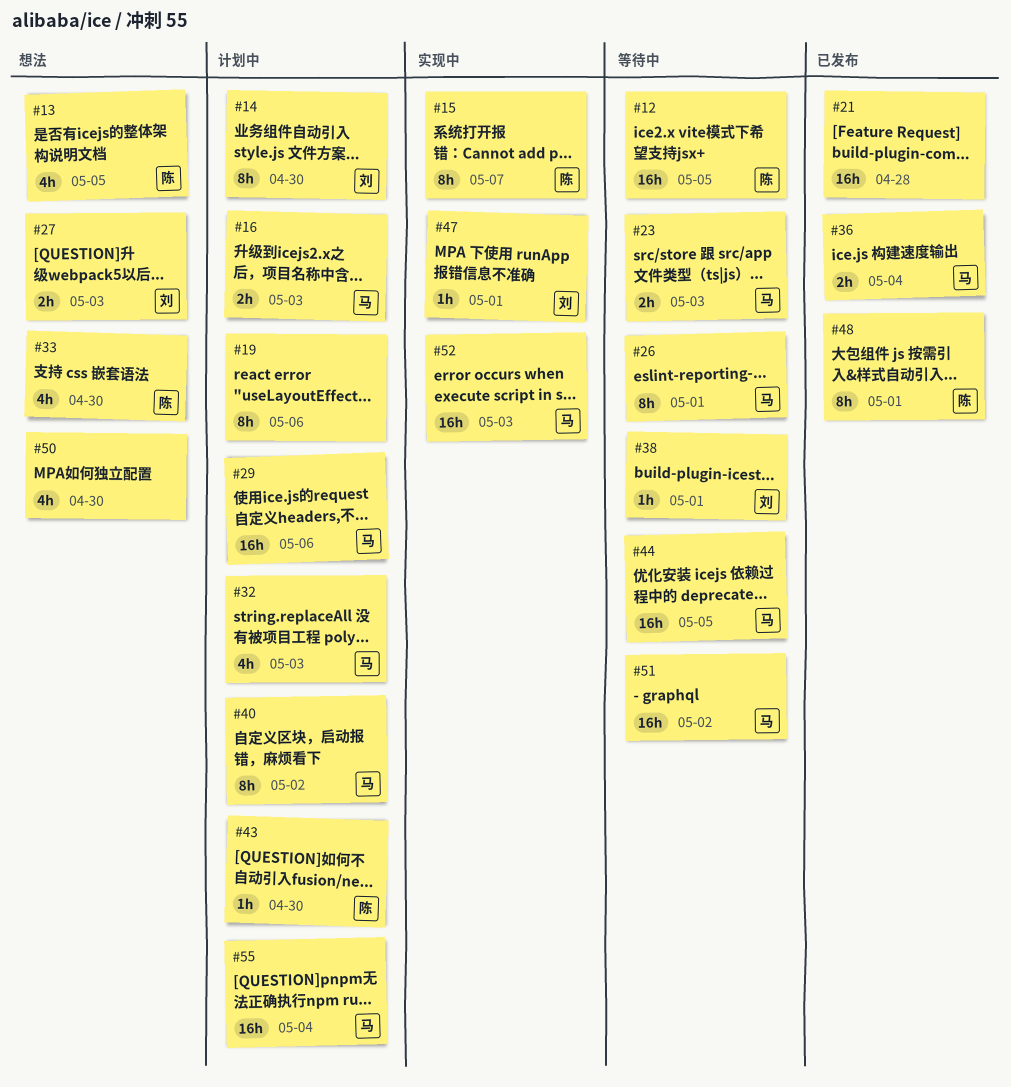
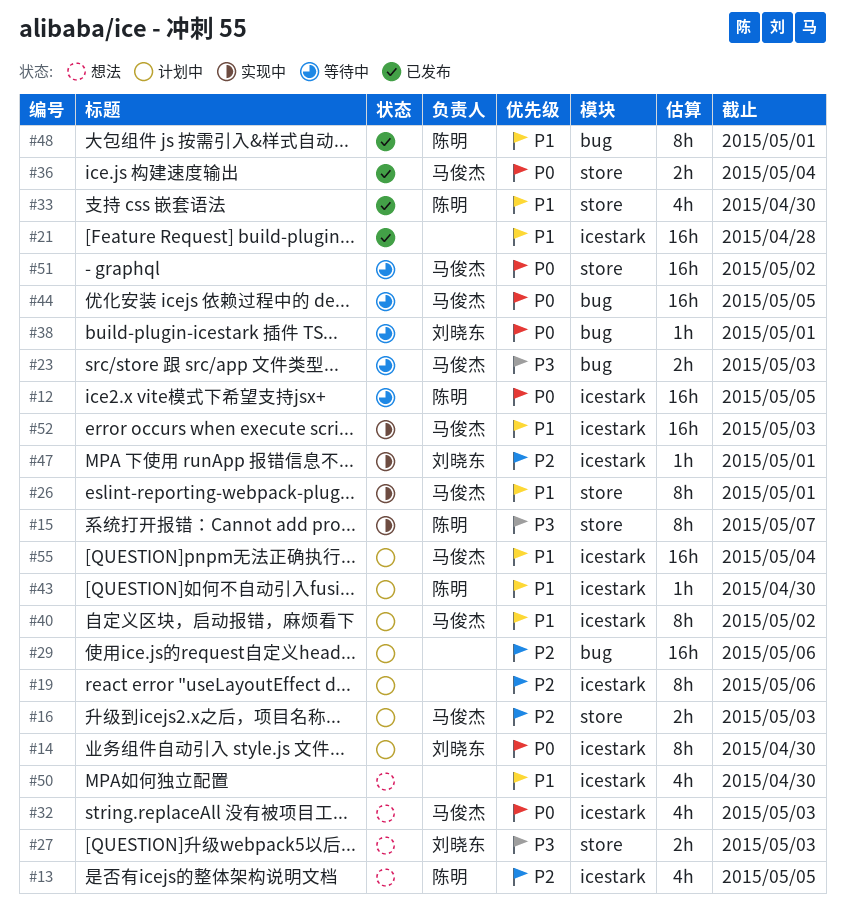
#26, status: 等待中 -> 实现中
#29, owner: 马俊杰 -> none
#32, status: 计划中 -> 想法
#33, status: 想法 -> 已发布

